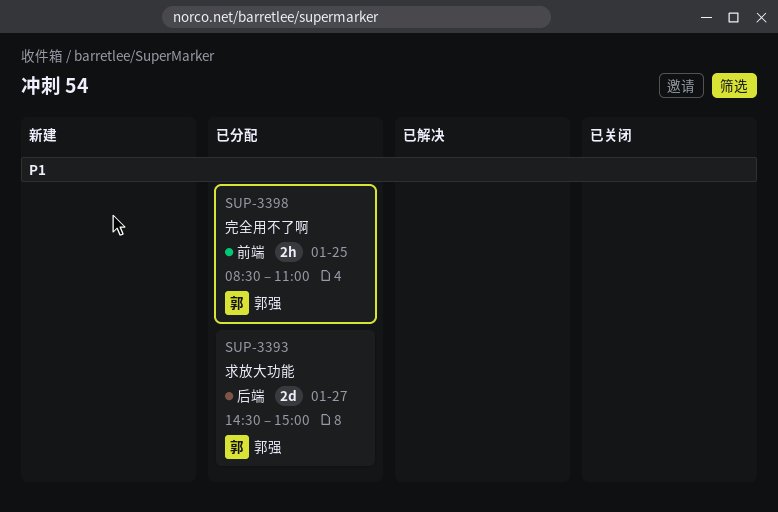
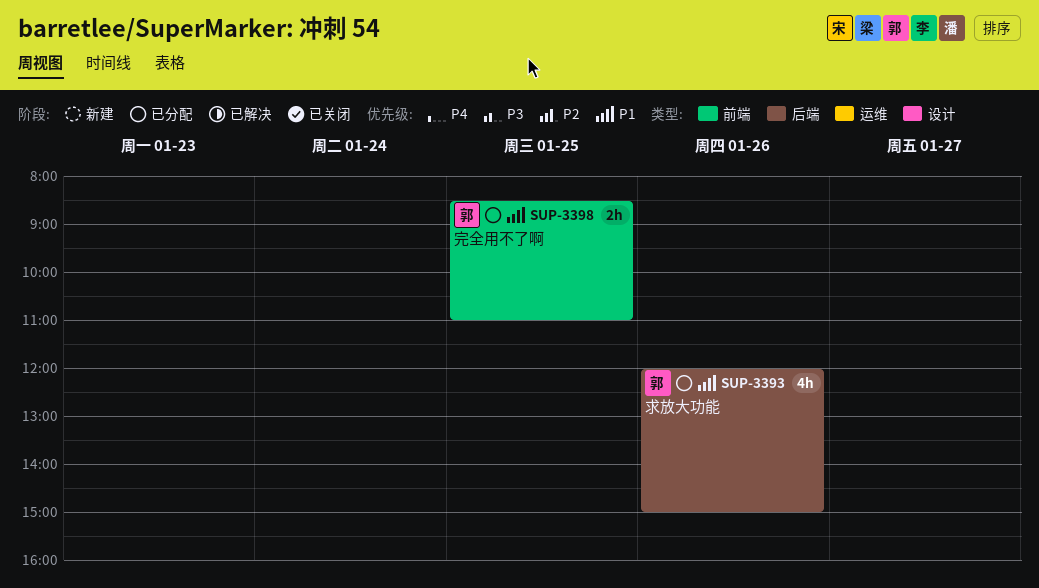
SUP-3393, estimate: 2d -> 4h
SUP-3393, day: Jan 27 -> Jan 26
SUP-3393, begins: 14:30 -> 12:00

